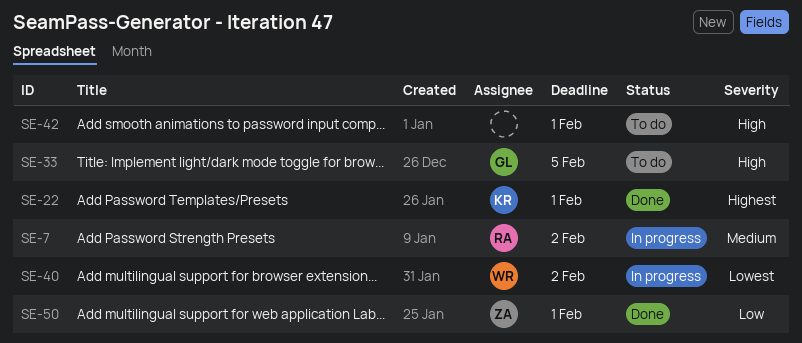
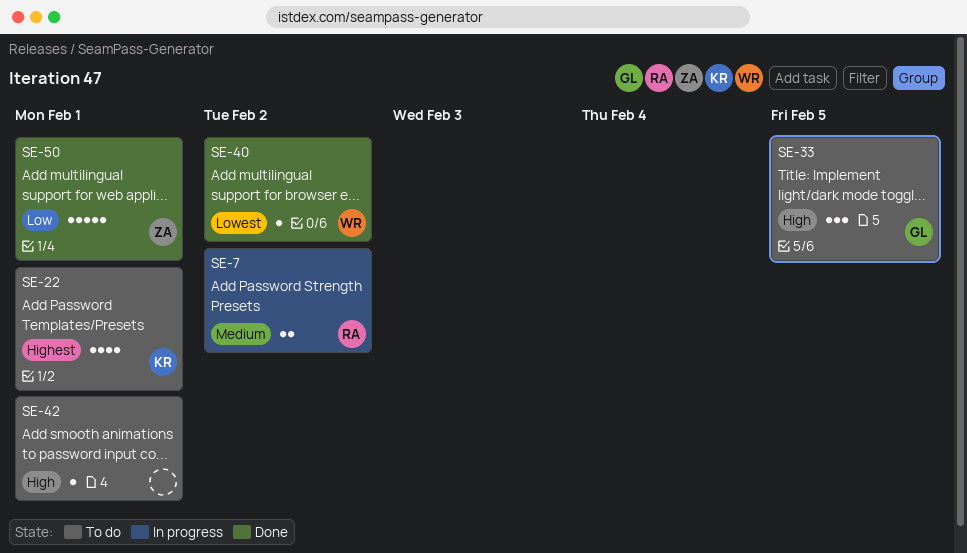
SE-22, status: Done -> To do
SE-40, status: In progress -> Done

